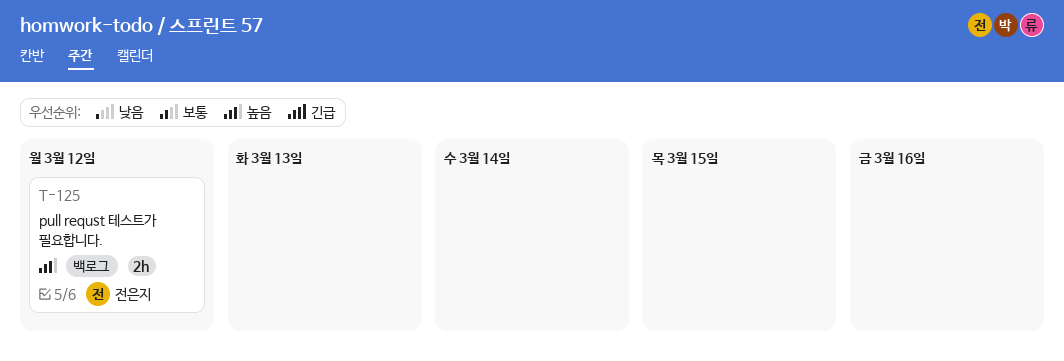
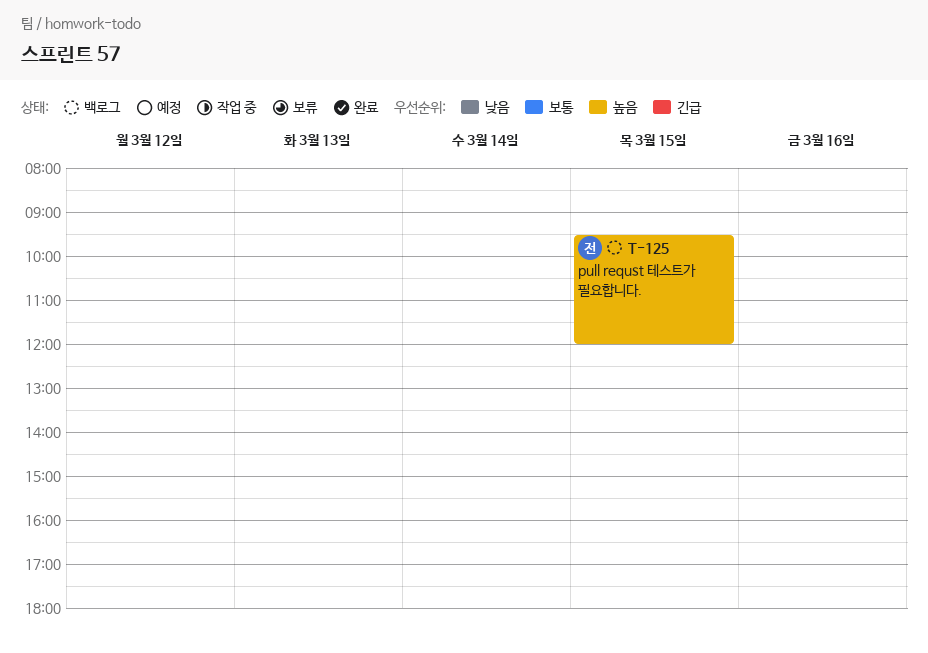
T-125, day: Mar 12 -> Mar 15

